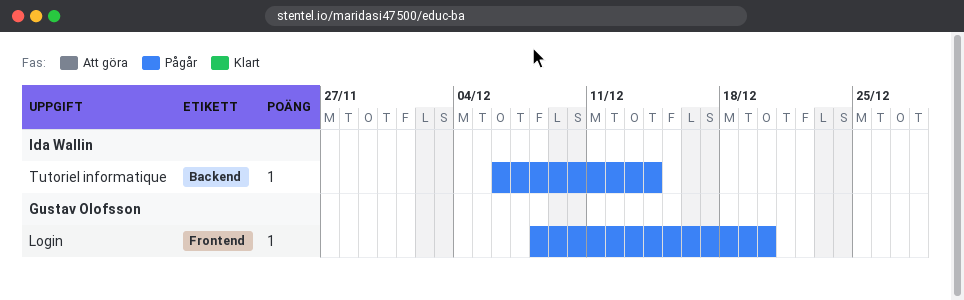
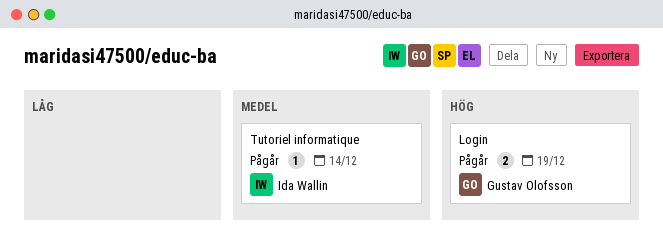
Login, estimate: 1 -> 2
Login, due: Dec 20 -> Dec 19

